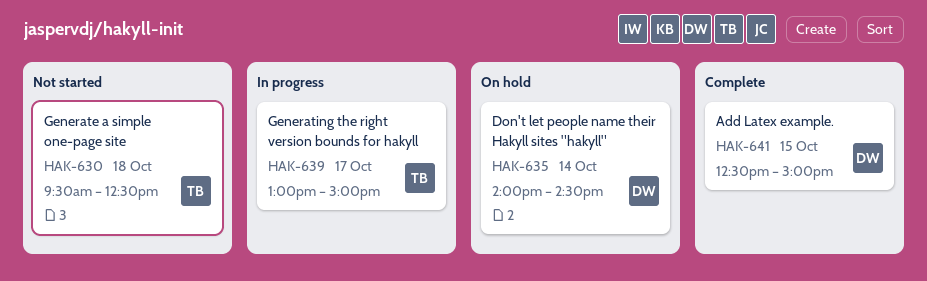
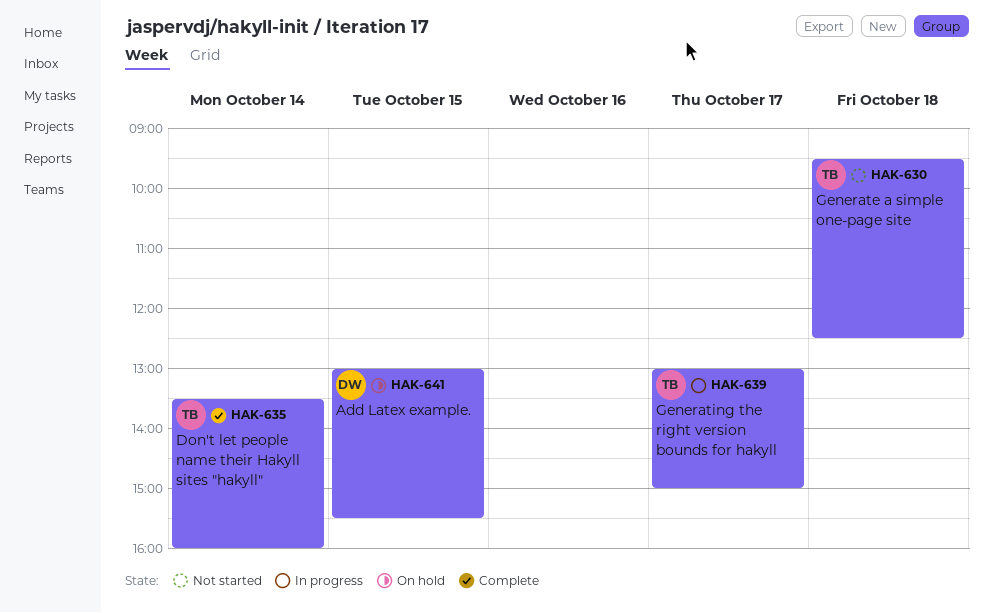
HAK-635, status: On hold -> Complete
HAK-635, owner: DW -> TB
HAK-635, begins: 14:00 -> 13:30
HAK-635, ends: 14:30 -> 16:00
HAK-641, status: Complete -> On hold
HAK-641, begins: 12:30 -> 13:00
HAK-641, ends: 15:00 -> 15:30

